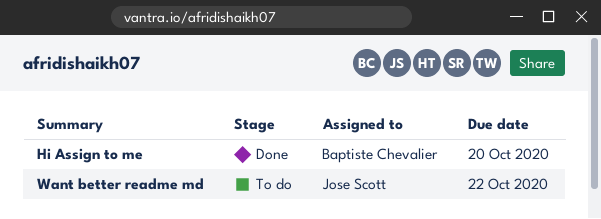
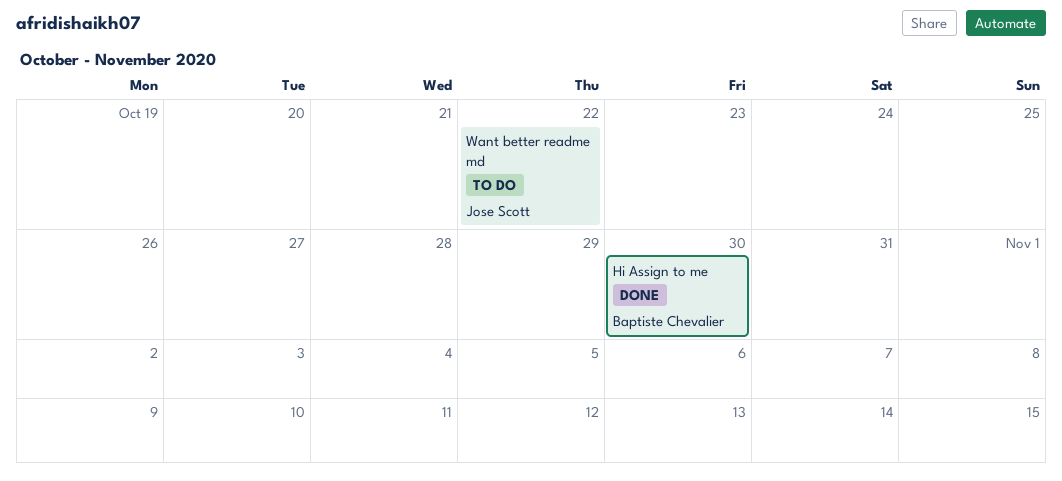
Hi Assign to me, due: Oct 20 -> Oct 30

